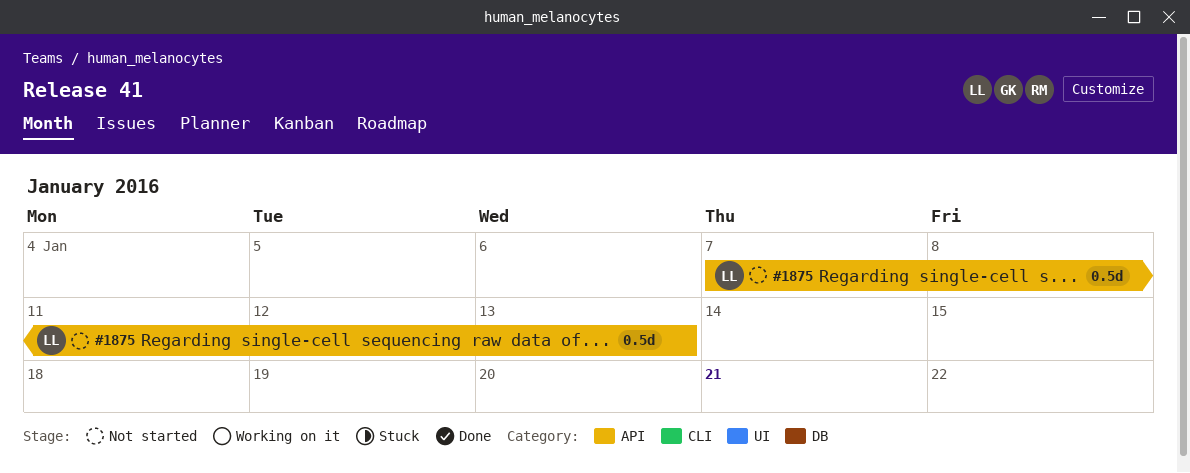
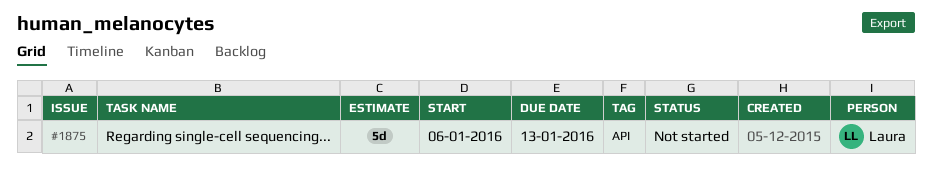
#1875, estimate: 0.5d -> 5d
#1875, start: Jan 7 -> Jan 6

